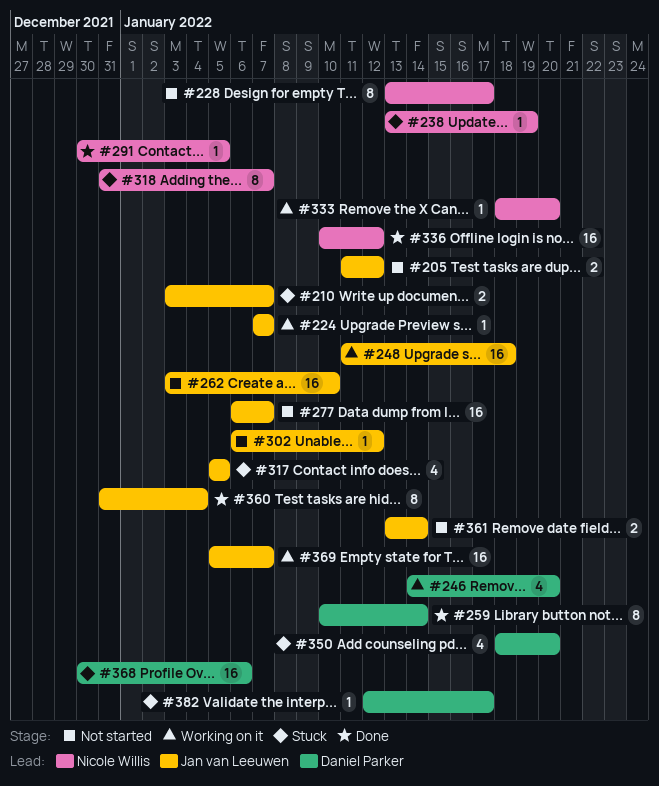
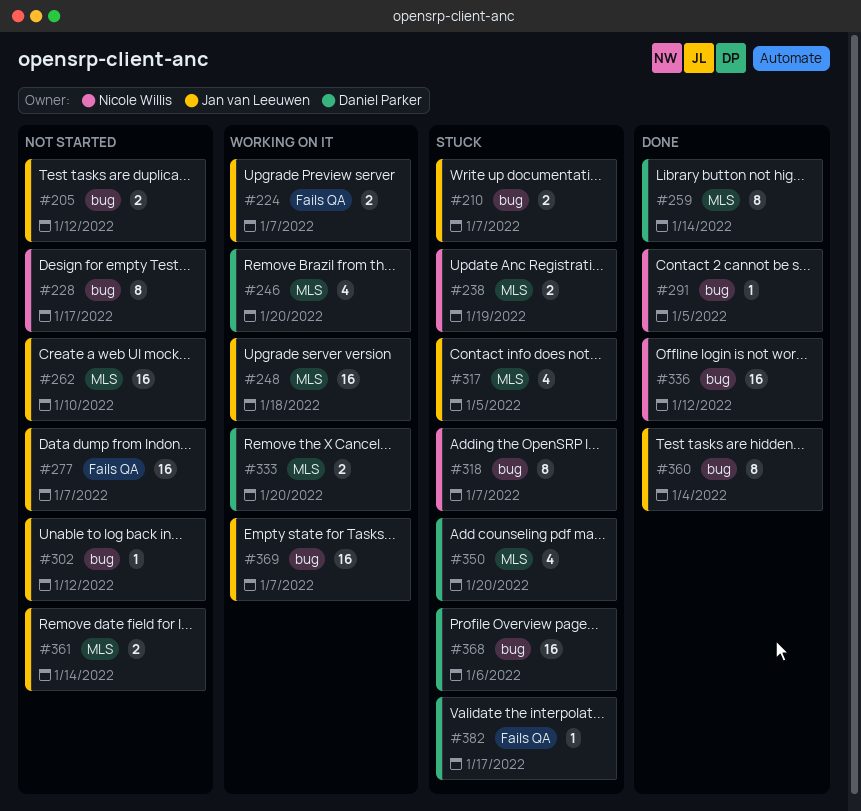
#224, estimate: 1 -> 2
#238, estimate: 1 -> 2
#333, owner: Nicole Willis -> Daniel Parker
#333, estimate: 1 -> 2

